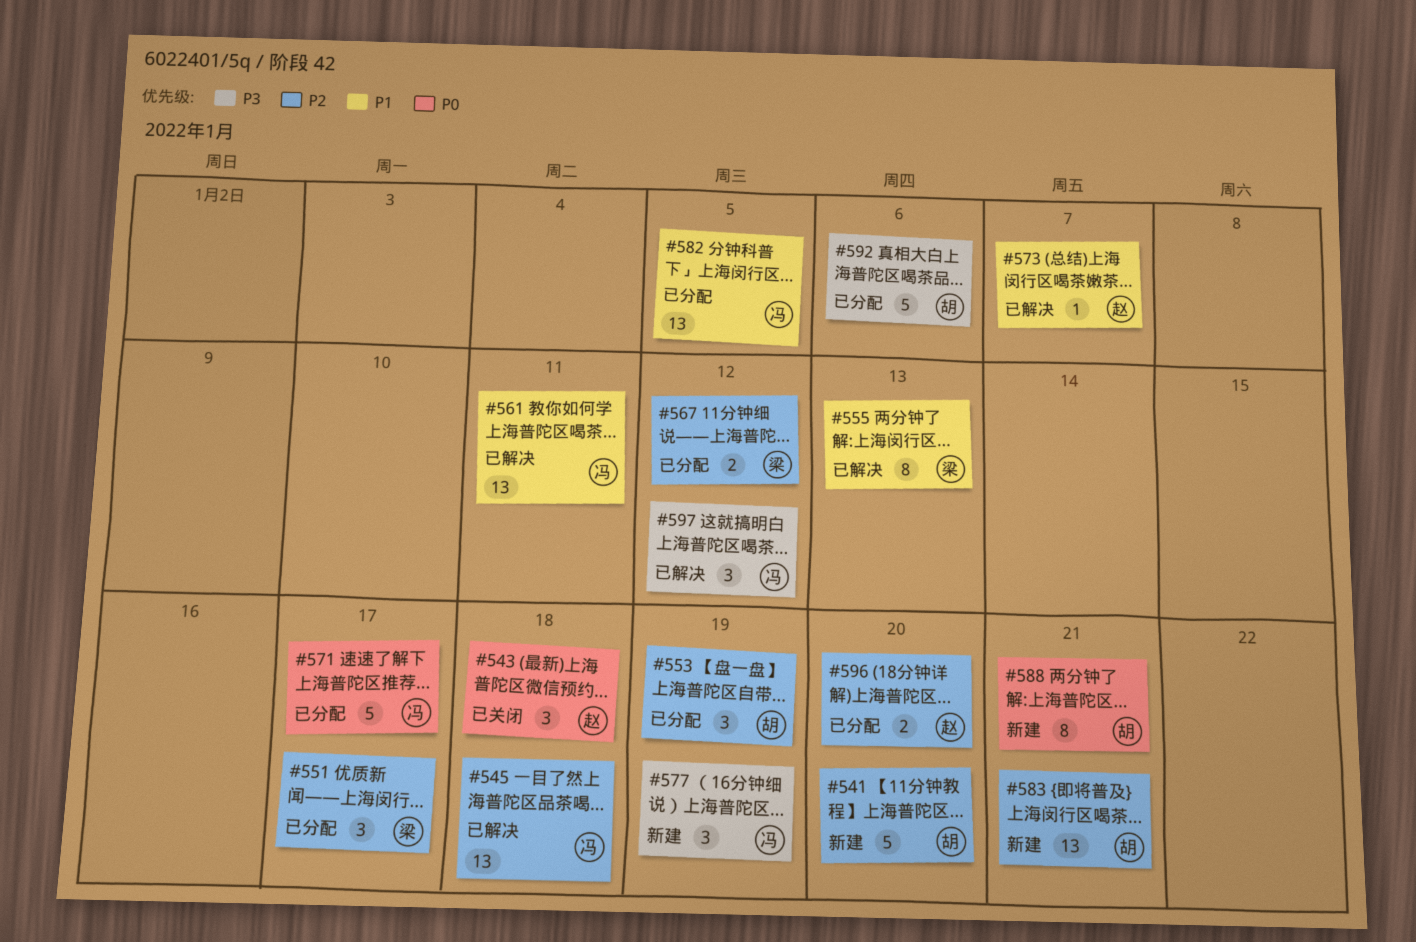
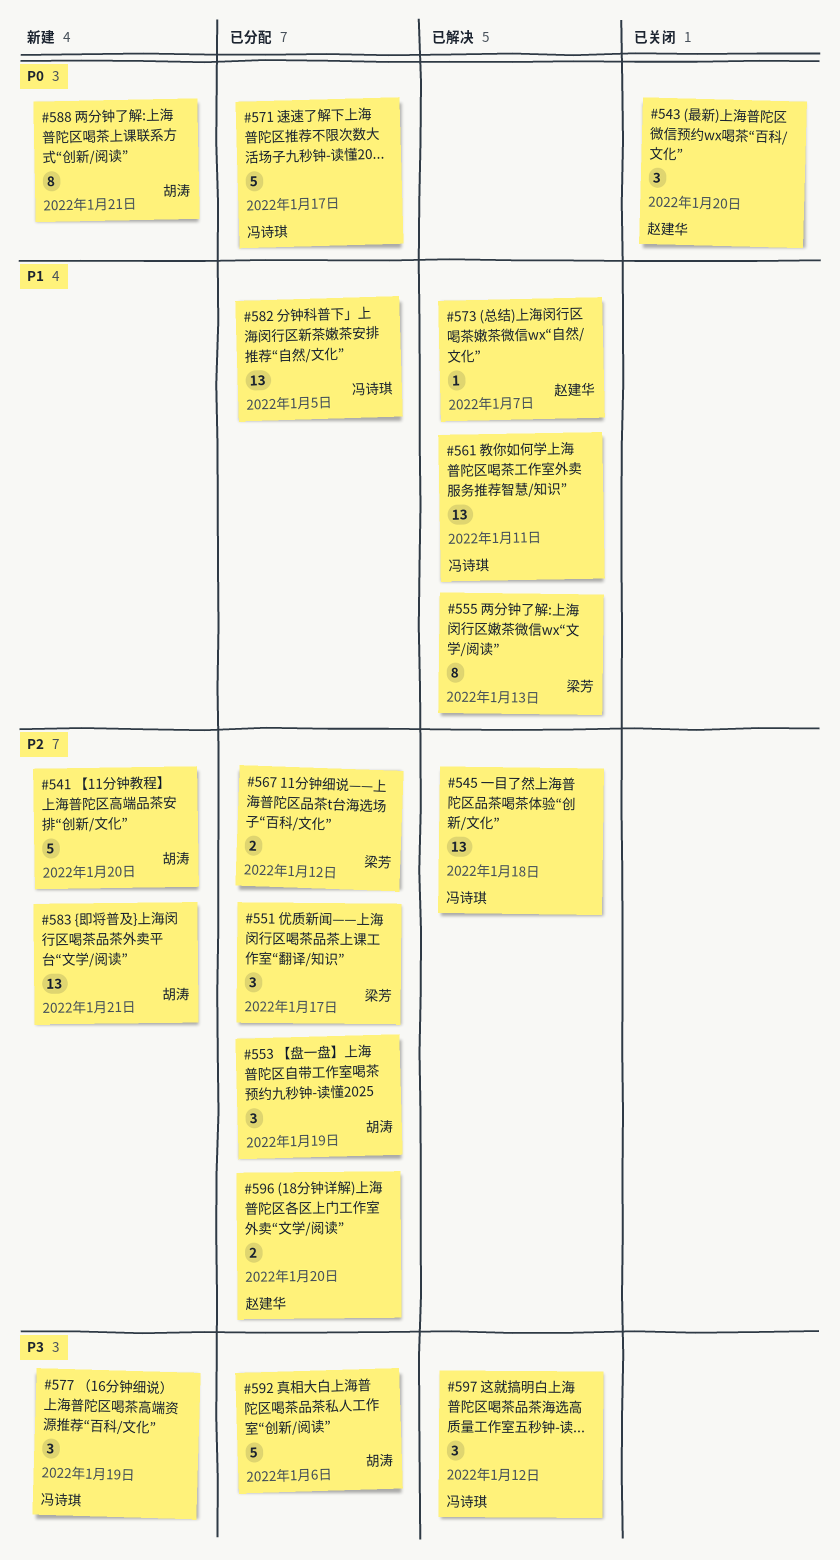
#543, due: Jan 18 -> Jan 20

